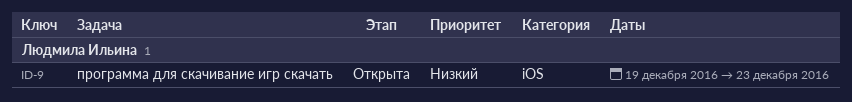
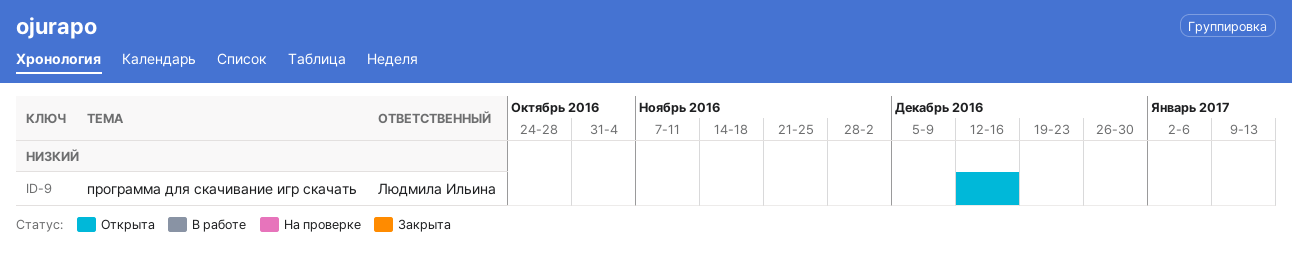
ID-9, start: Dec 19 -> Dec 12
ID-9, due: Dec 23 -> Dec 16

